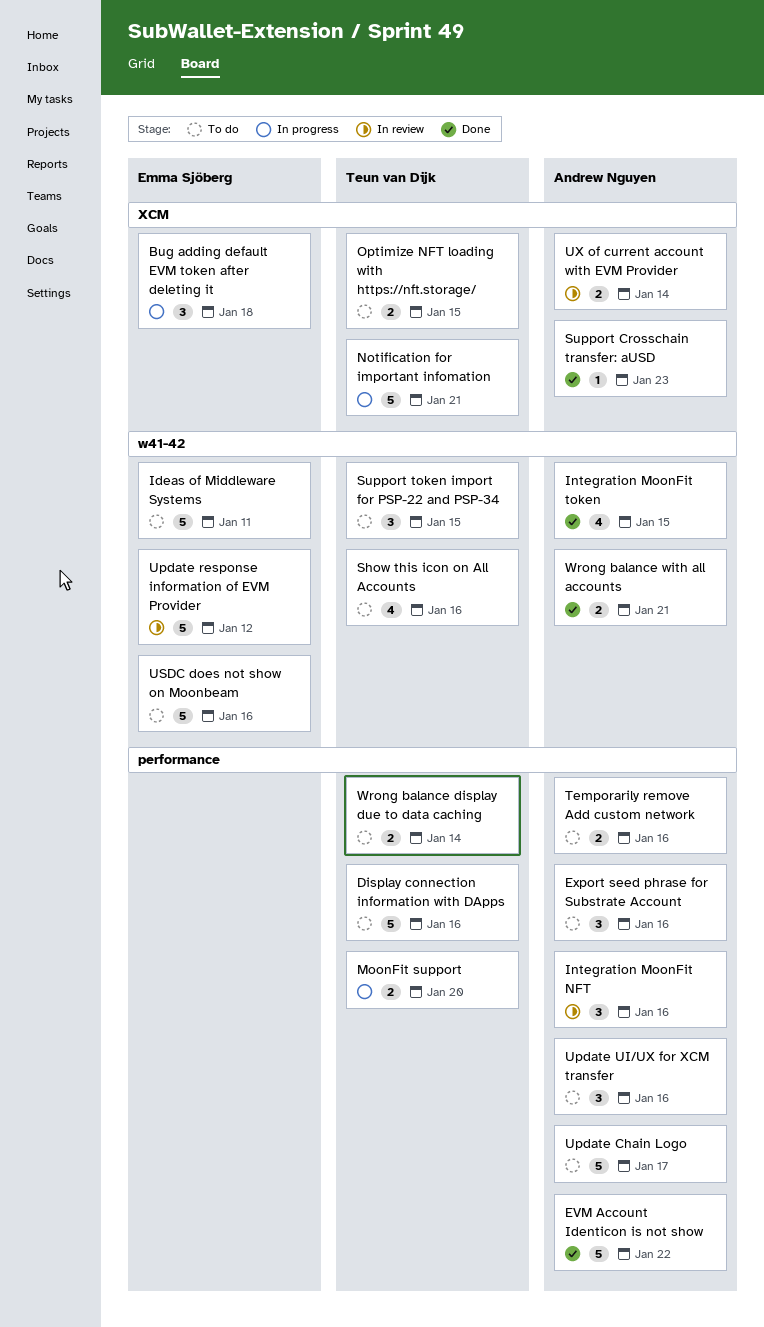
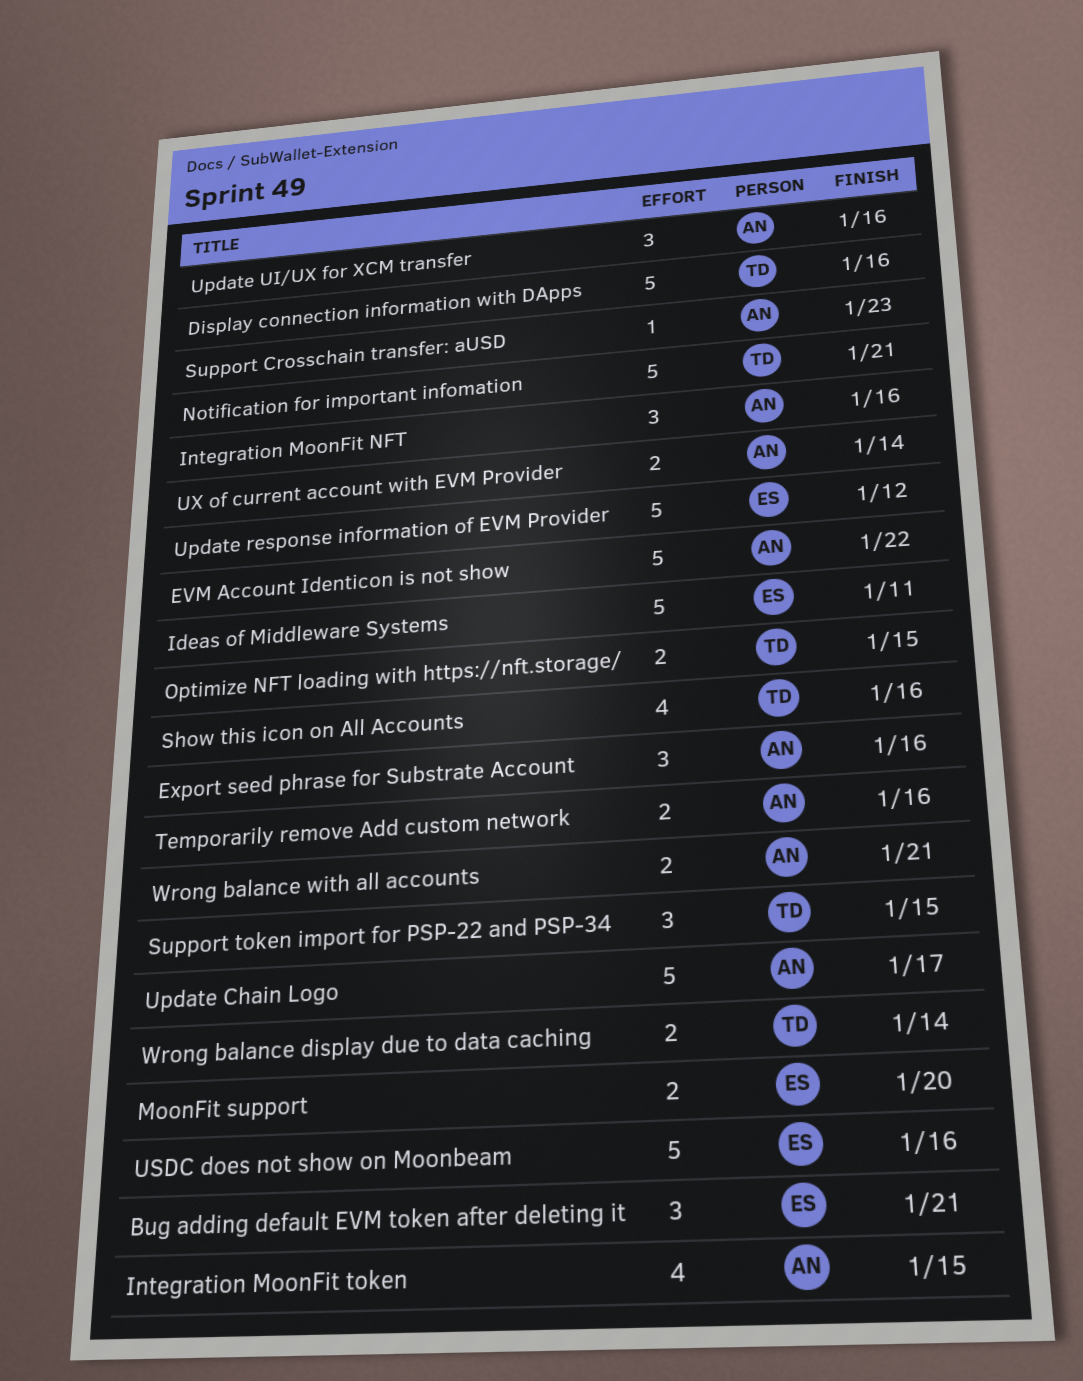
Bug adding default EVM token after deleting it, due: Jan 18 -> Jan 21
MoonFit support, owner: Teun van Dijk -> Emma Sjöberg

